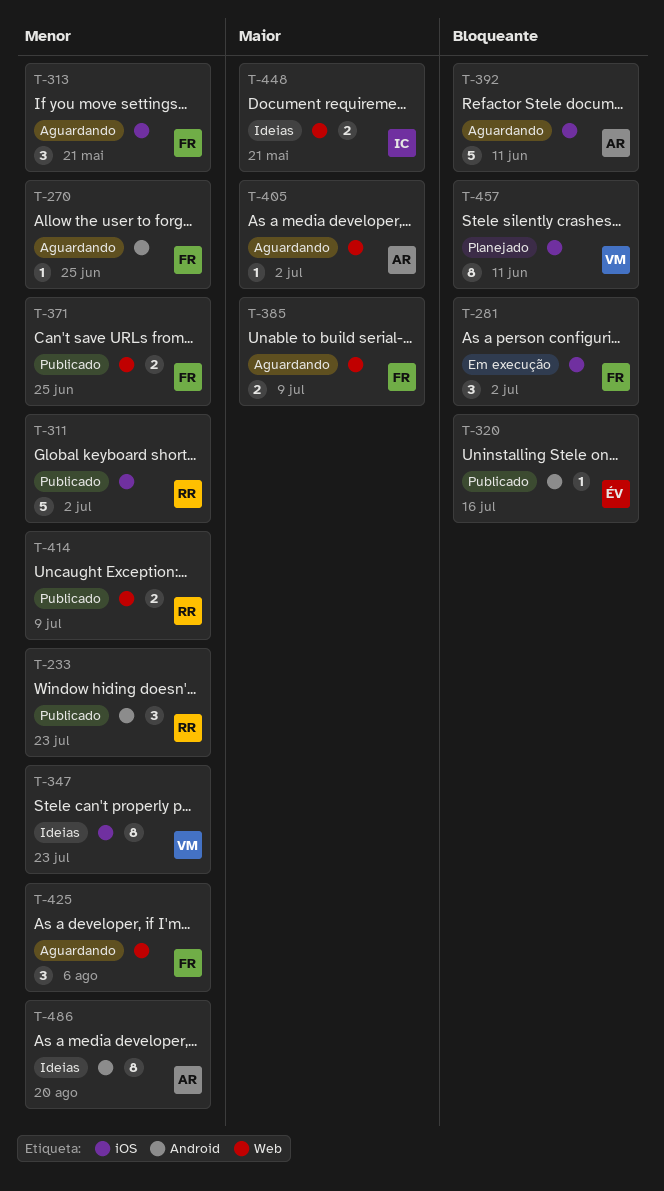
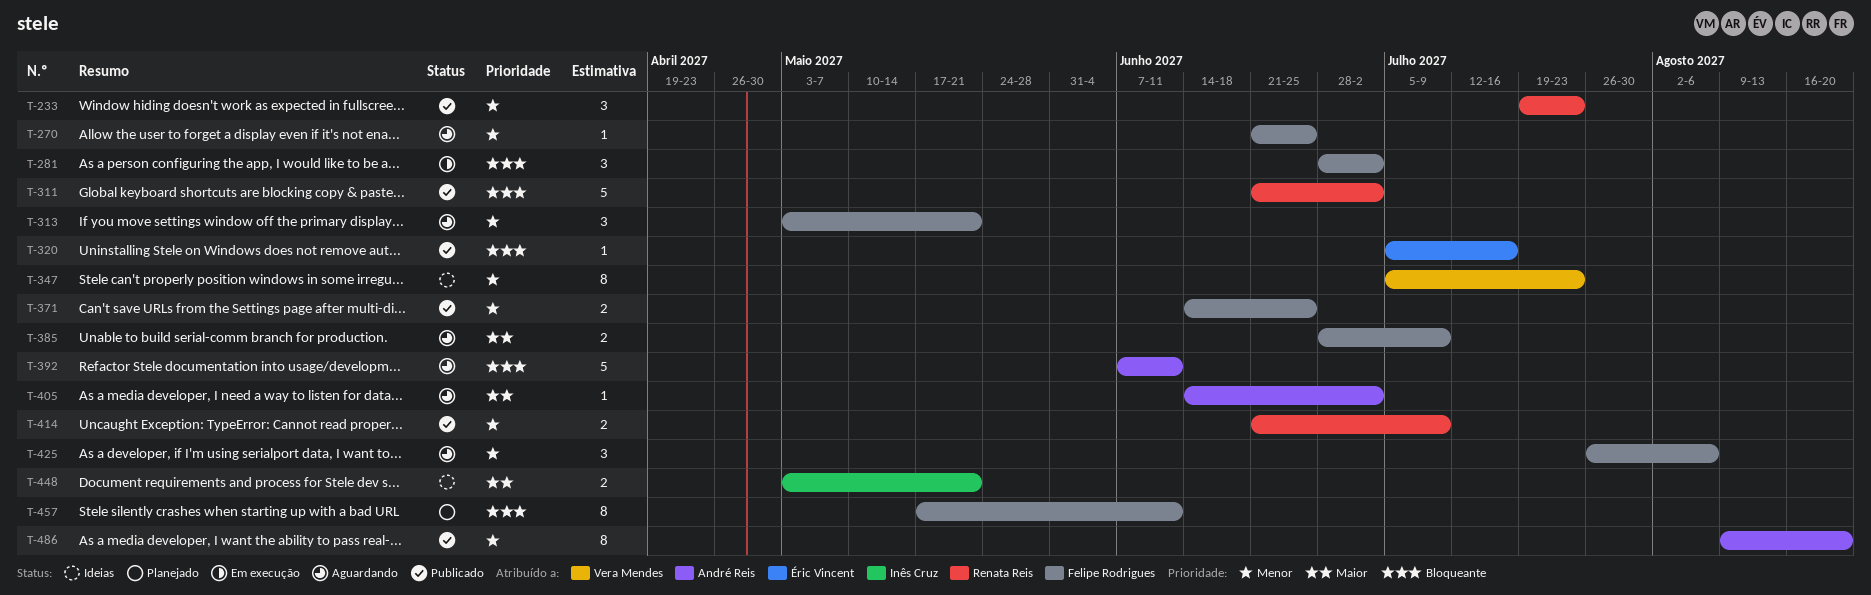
T-311, priority: Menor -> Bloqueante
T-457, owner: Vera Mendes -> Felipe Rodrigues
T-486, status: Ideias -> Publicado

